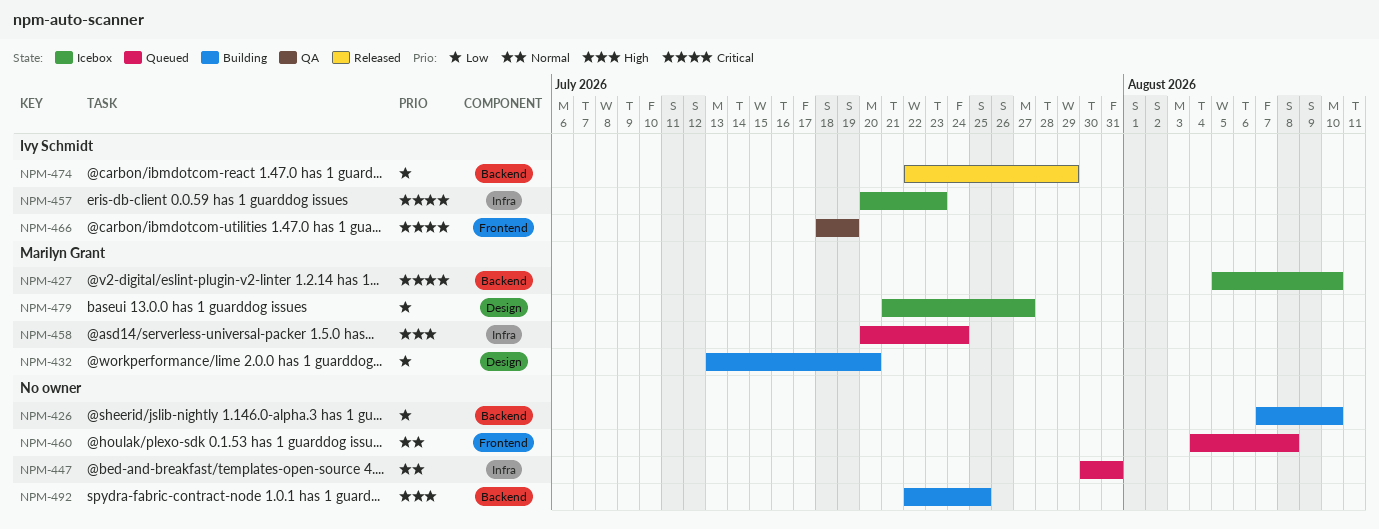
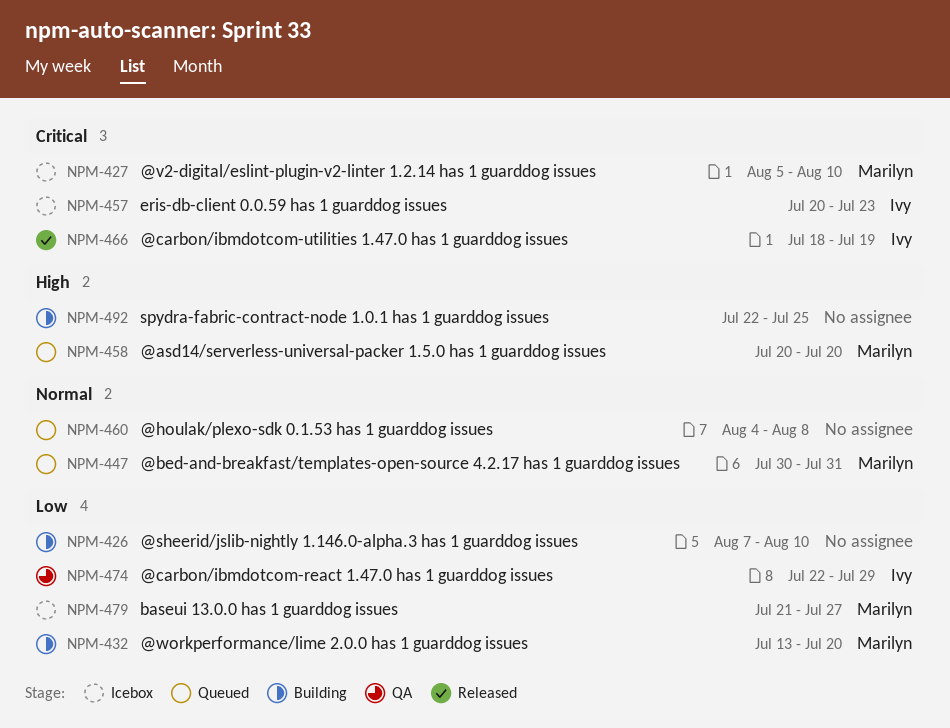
NPM-447, owner: none -> Marilyn Grant
NPM-458, due: Jul 24 -> Jul 20
NPM-466, status: QA -> Released
NPM-474, status: Released -> QA

